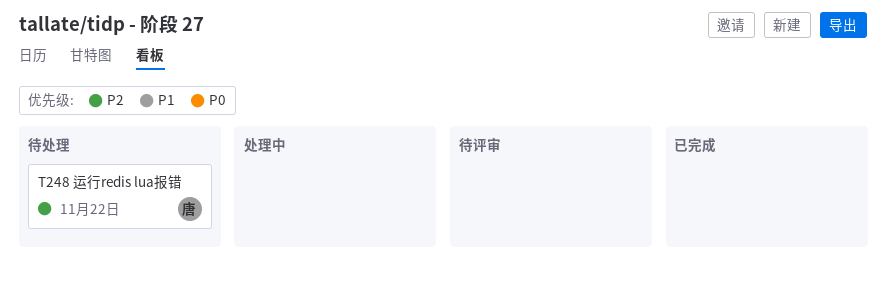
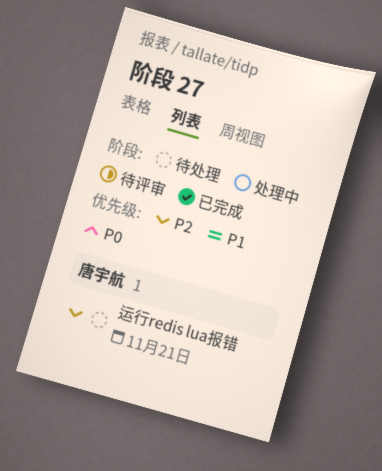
运行redis lua报错, due: Nov 22 -> Nov 21

